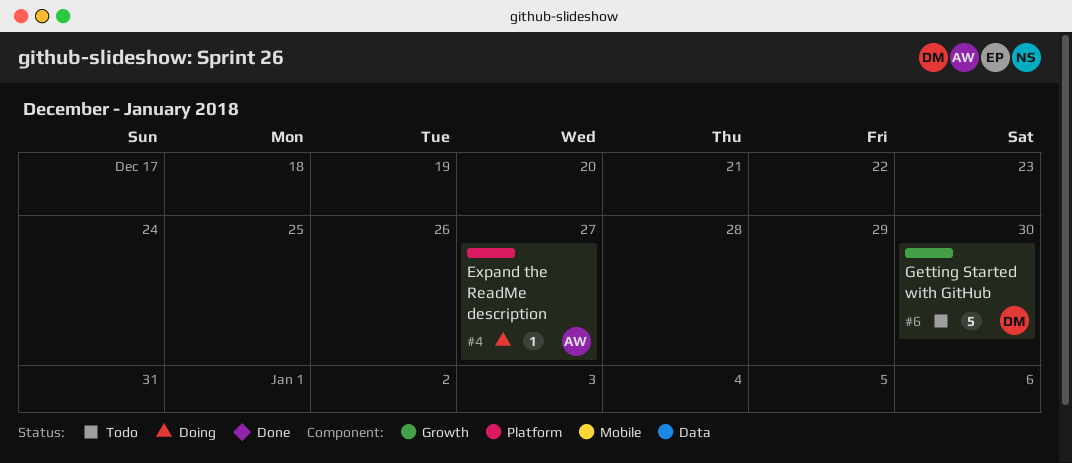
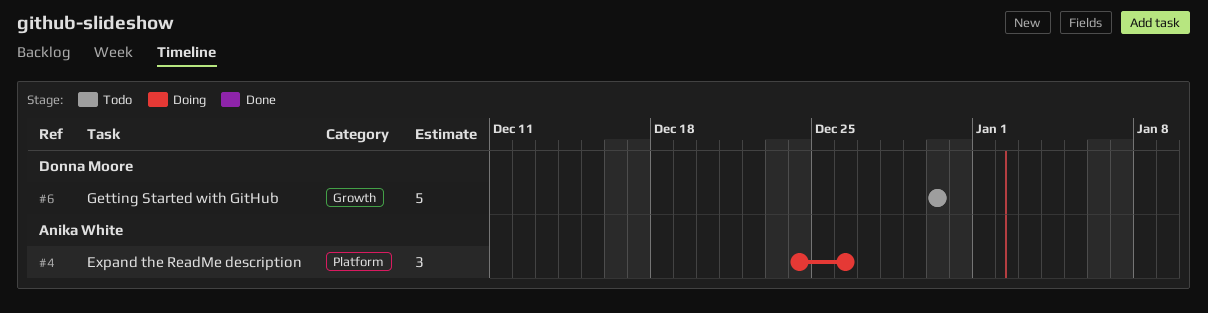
#4, estimate: 1 -> 3
#4, due: Dec 27 -> Dec 26

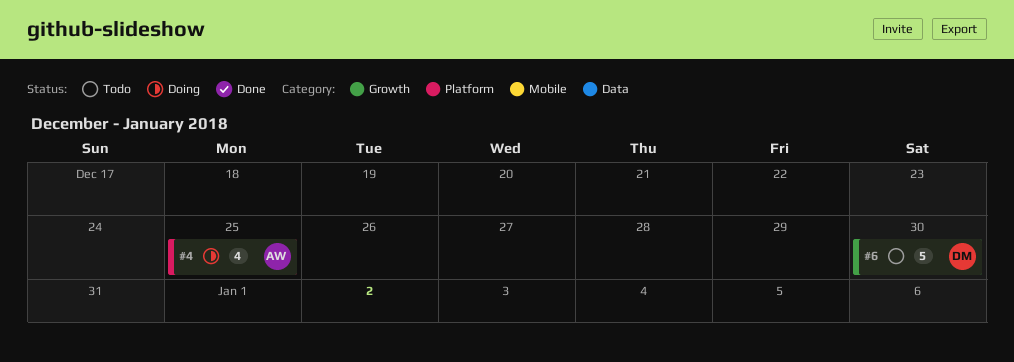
#4, estimate: 3 -> 4
#4, due: Dec 26 -> Dec 25

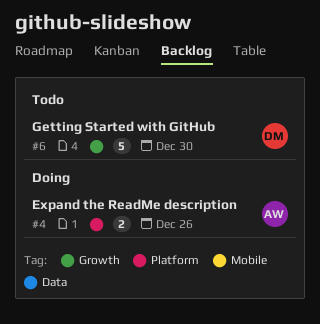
#4, estimate: 4 -> 2
#4, due: Dec 25 -> Dec 26

